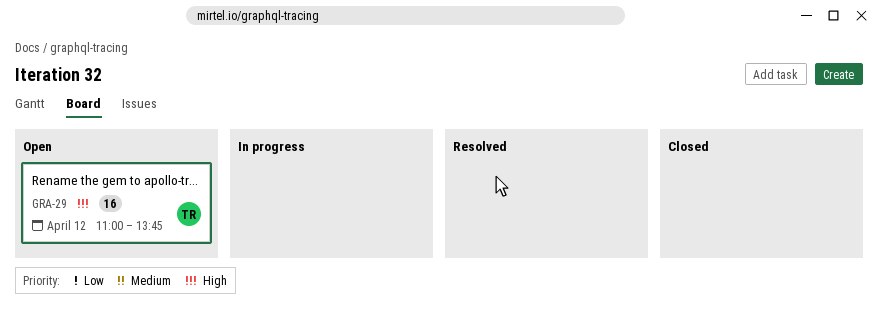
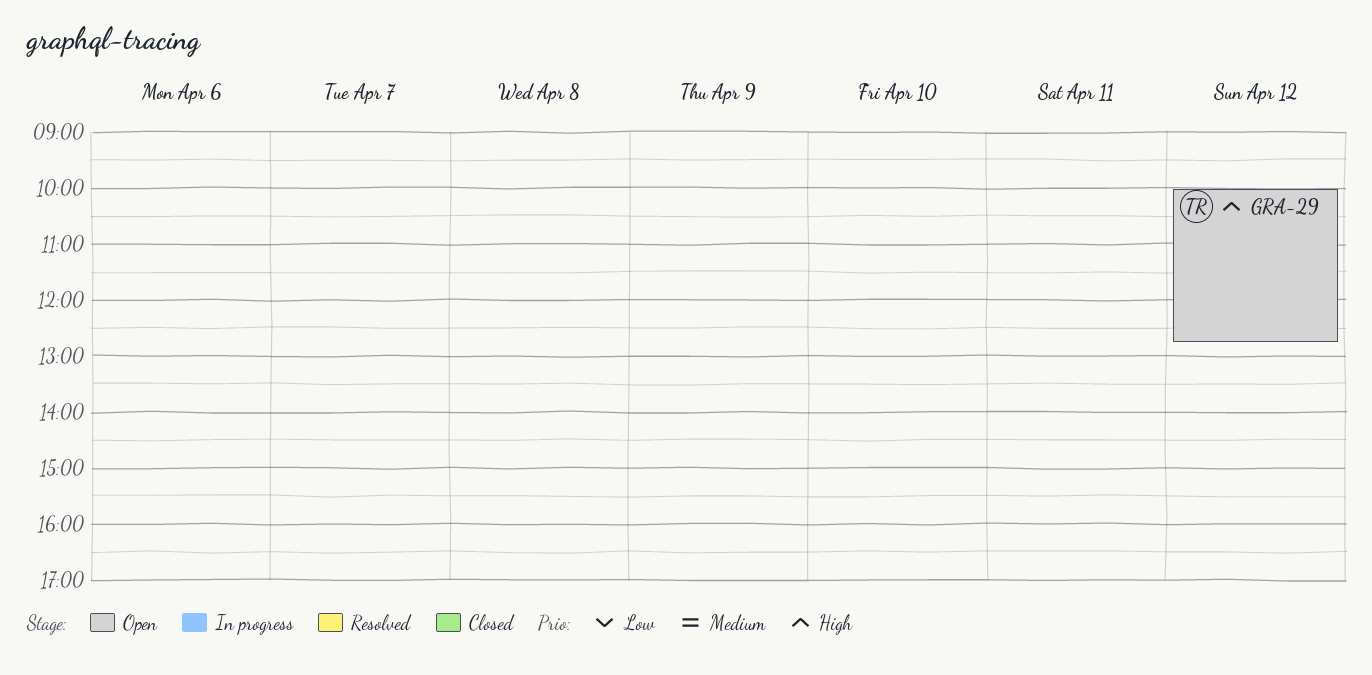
GRA-29, begins: 11:00 -> 10:00
GRA-29, ends: 13:45 -> 12:45

